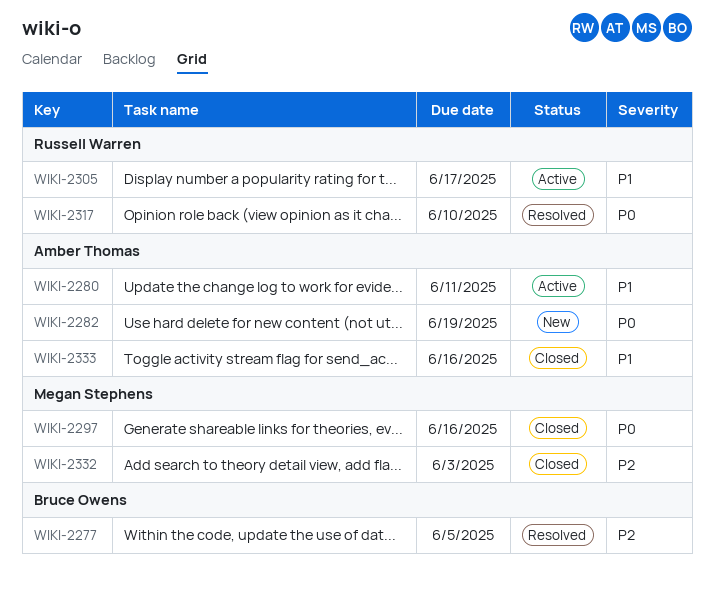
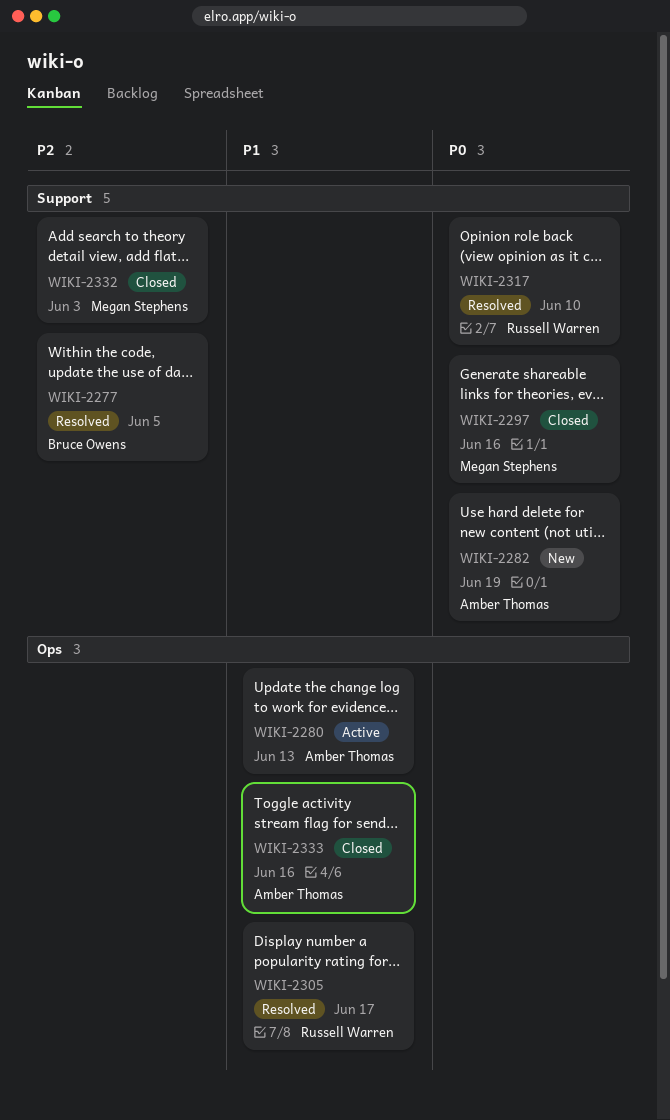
WIKI-2280, due: Jun 11 -> Jun 13
WIKI-2305, status: Active -> Resolved

